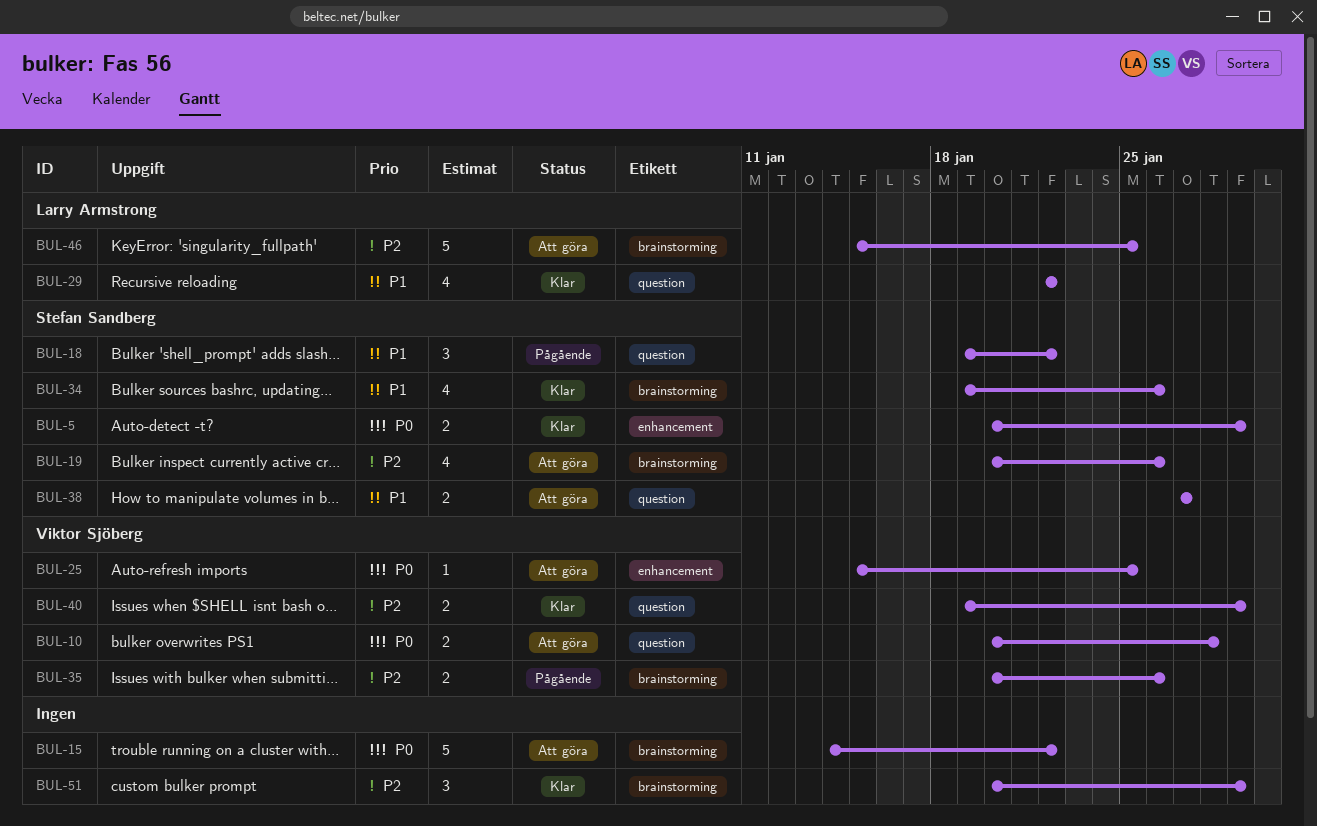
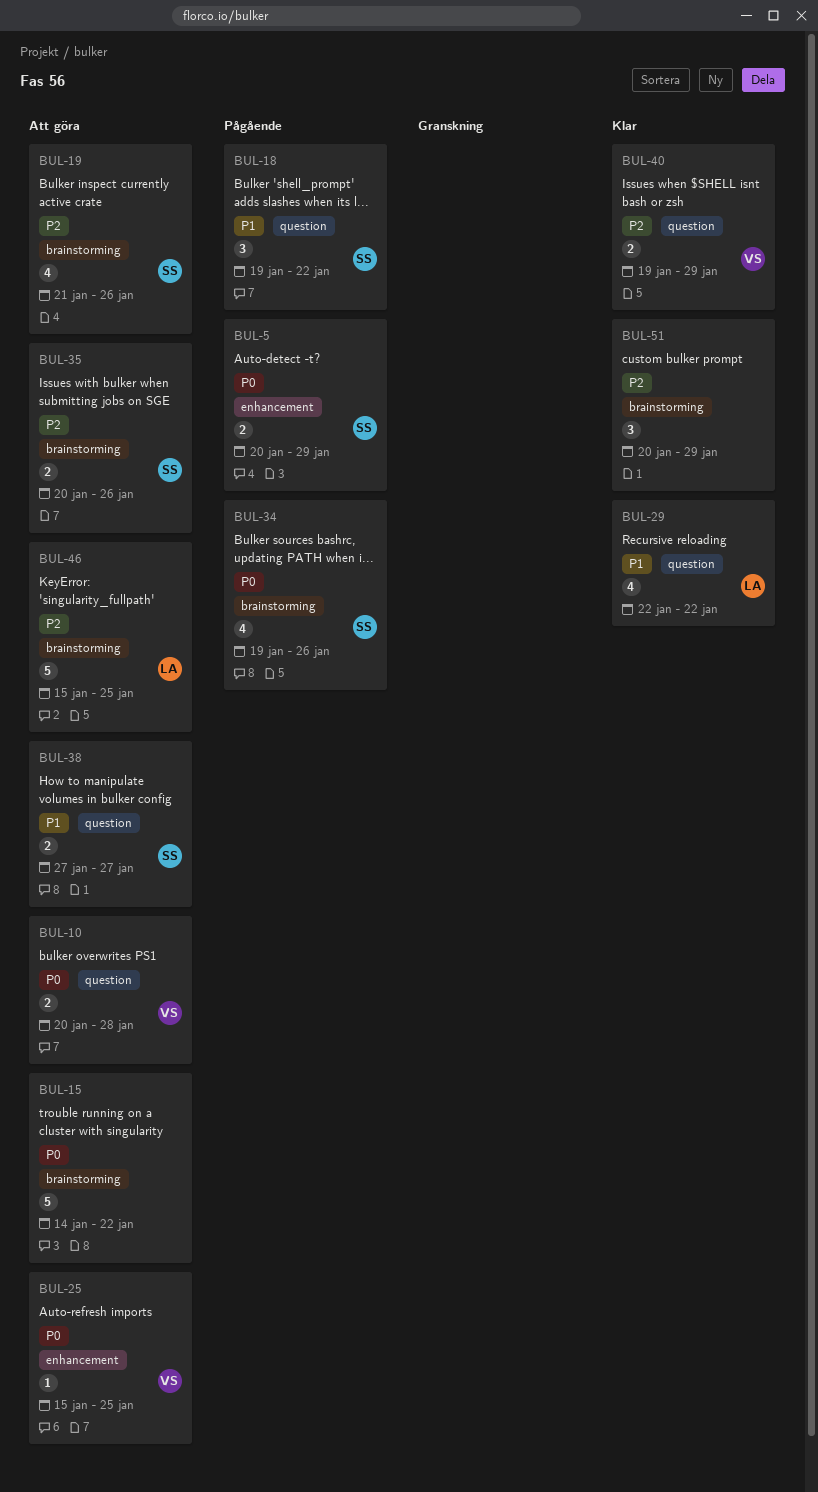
BUL-5, status: Klar -> Pågående
BUL-19, start: Jan 20 -> Jan 21
BUL-34, status: Klar -> Pågående
BUL-34, priority: P1 -> P0
BUL-35, status: Pågående -> Att göra
BUL-35, owner: Viktor Sjöberg -> Stefan Sandberg

